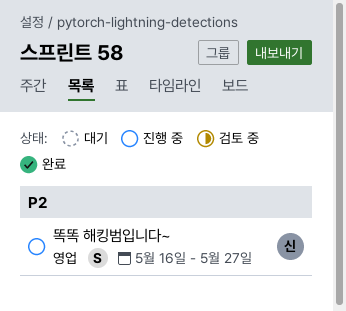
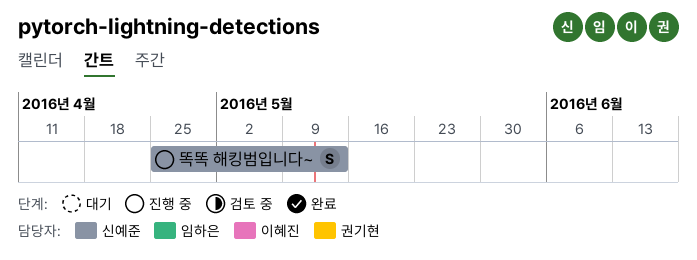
똑똑 해킹범입니다~, start: May 16 -> Apr 25
똑똑 해킹범입니다~, due: May 27 -> May 13

